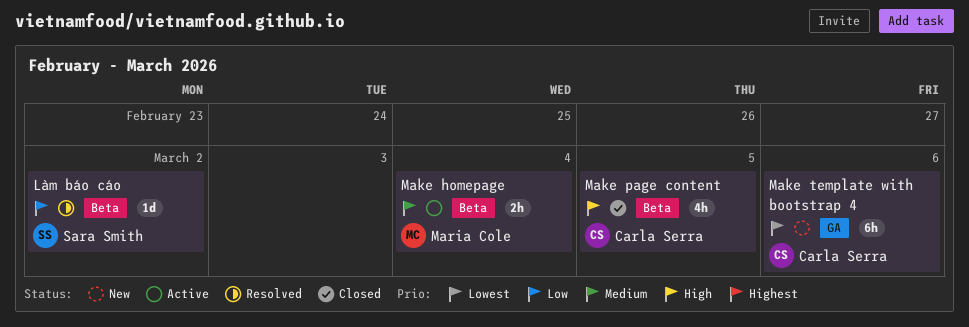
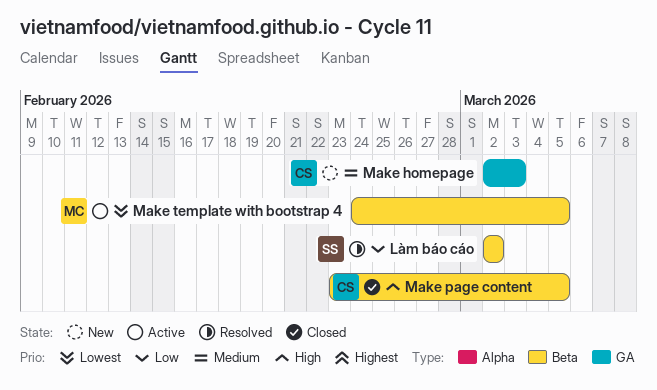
Make homepage, status: Active -> New
Make homepage, owner: Maria Cole -> Carla Serra
Make homepage, label: Beta -> GA
Make homepage, due: Mar 4 -> Mar 3
Make template with bootstrap 4, status: New -> Active
Make template with bootstrap 4, owner: Carla Serra -> Maria Cole
Make template with bootstrap 4, label: GA -> Beta
Make template with bootstrap 4, due: Mar 6 -> Mar 5

